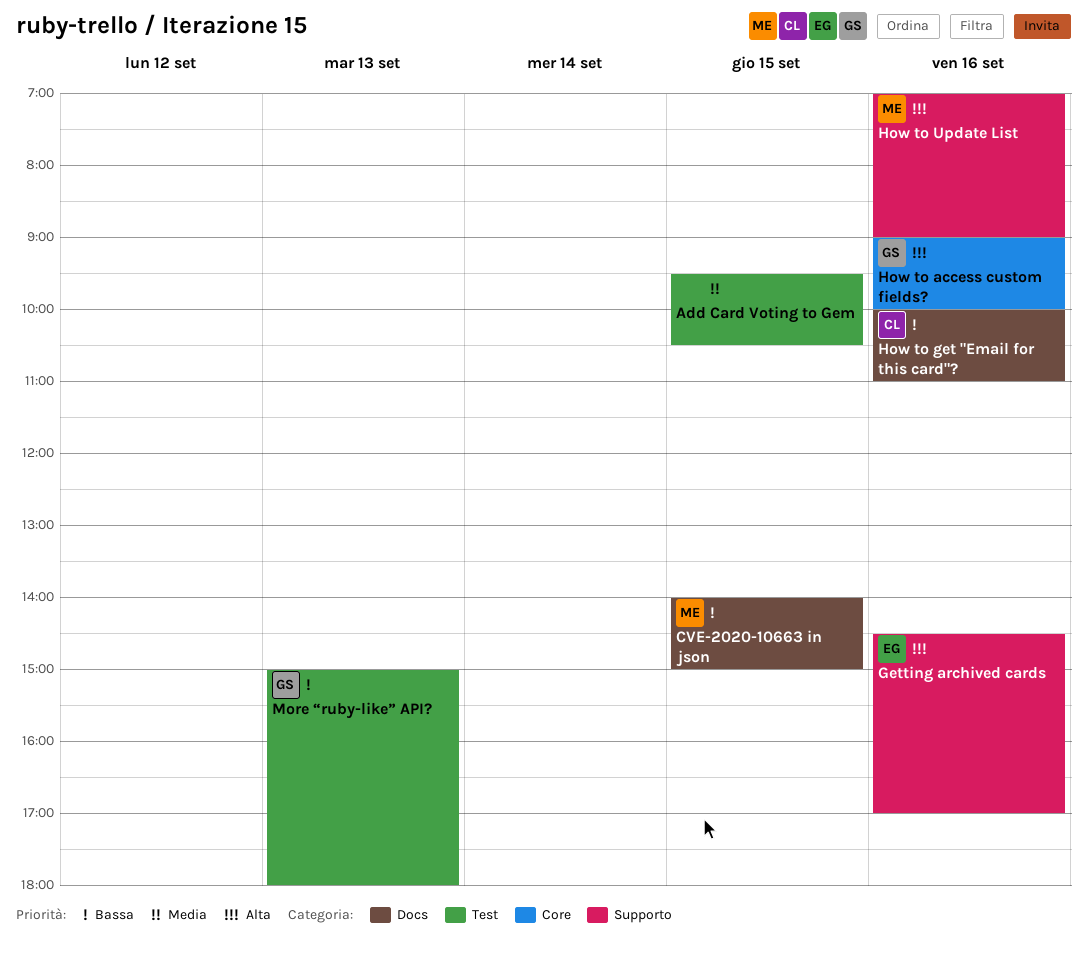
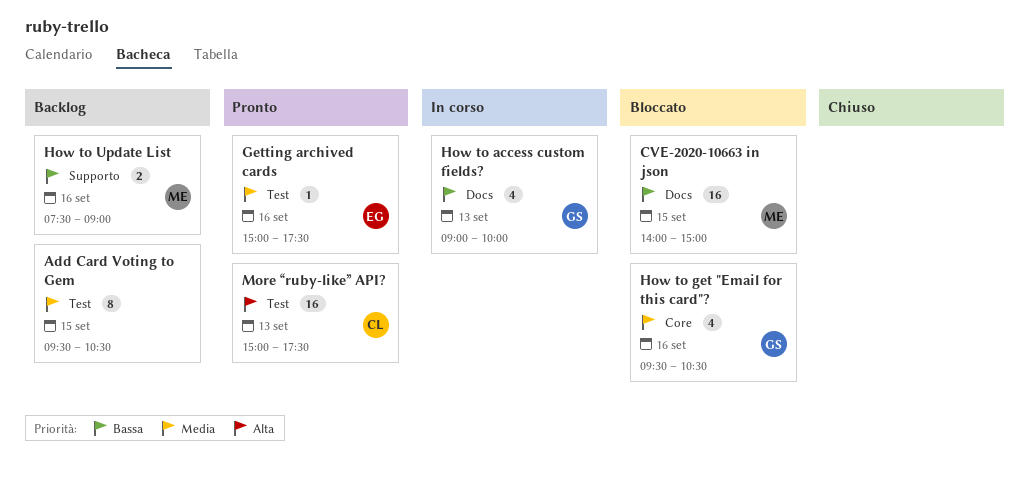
Getting archived cards, priority: Alta -> Media
Getting archived cards, label: Supporto -> Test
Getting archived cards, begins: 14:30 -> 15:00
Getting archived cards, ends: 17:00 -> 17:30
How to access custom fields?, priority: Alta -> Bassa
How to access custom fields?, label: Core -> Docs
How to access custom fields?, day: Sep 16 -> Sep 13
How to get "Email for this card"?, owner: CL -> GS
How to get "Email for this card"?, priority: Bassa -> Media
How to get "Email for this card"?, label: Docs -> Core
How to get "Email for this card"?, begins: 10:00 -> 09:30
How to get "Email for this card"?, ends: 11:00 -> 10:30
How to Update List, priority: Alta -> Bassa
How to Update List, begins: 07:00 -> 07:30
More “ruby-like” API?, owner: GS -> CL
More “ruby-like” API?, priority: Bassa -> Alta
More “ruby-like” API?, ends: 18:00 -> 17:30

